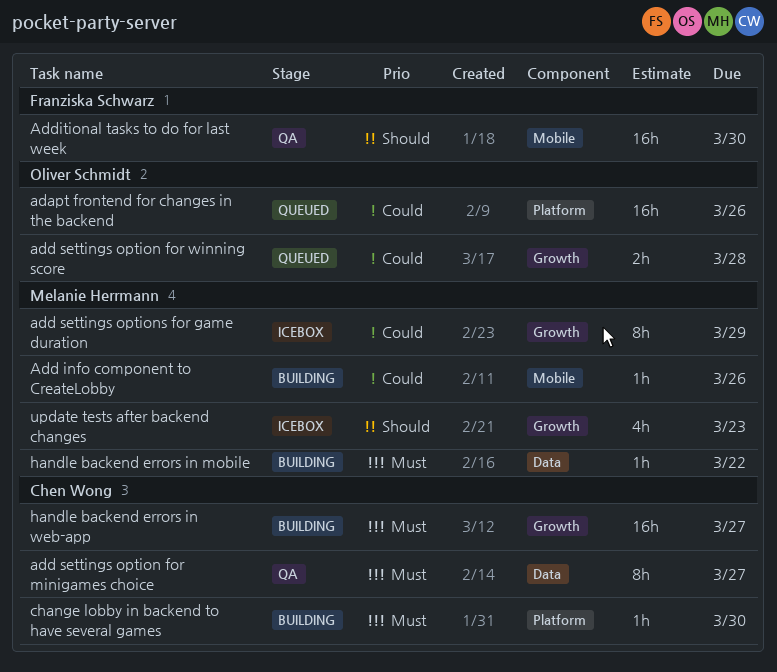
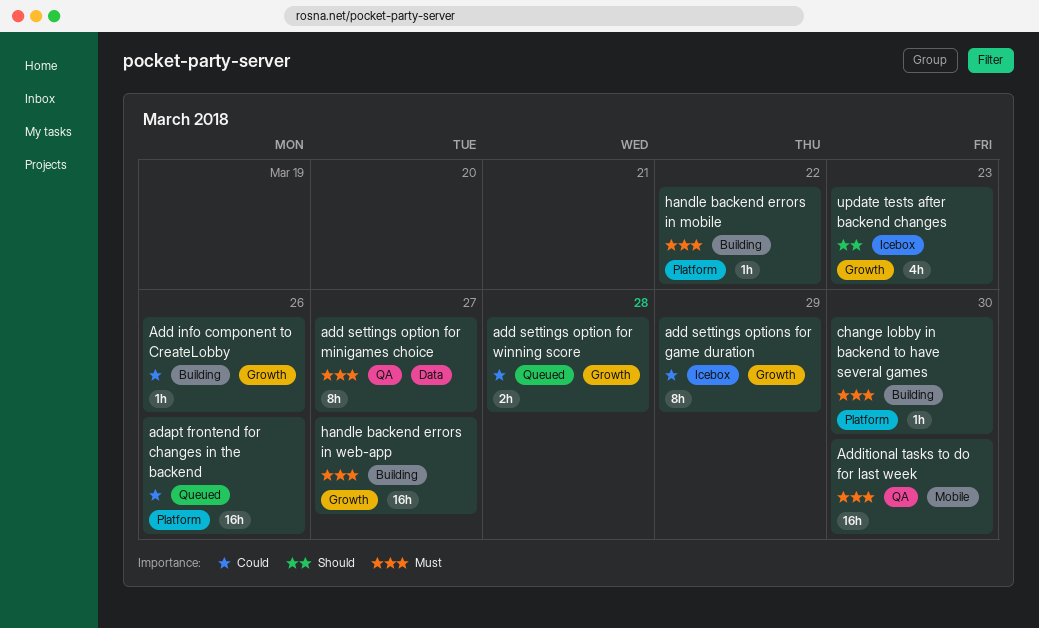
Add info component to CreateLobby, label: Mobile -> Growth
Additional tasks to do for last week, priority: Should -> Must
handle backend errors in mobile, label: Data -> Platform

